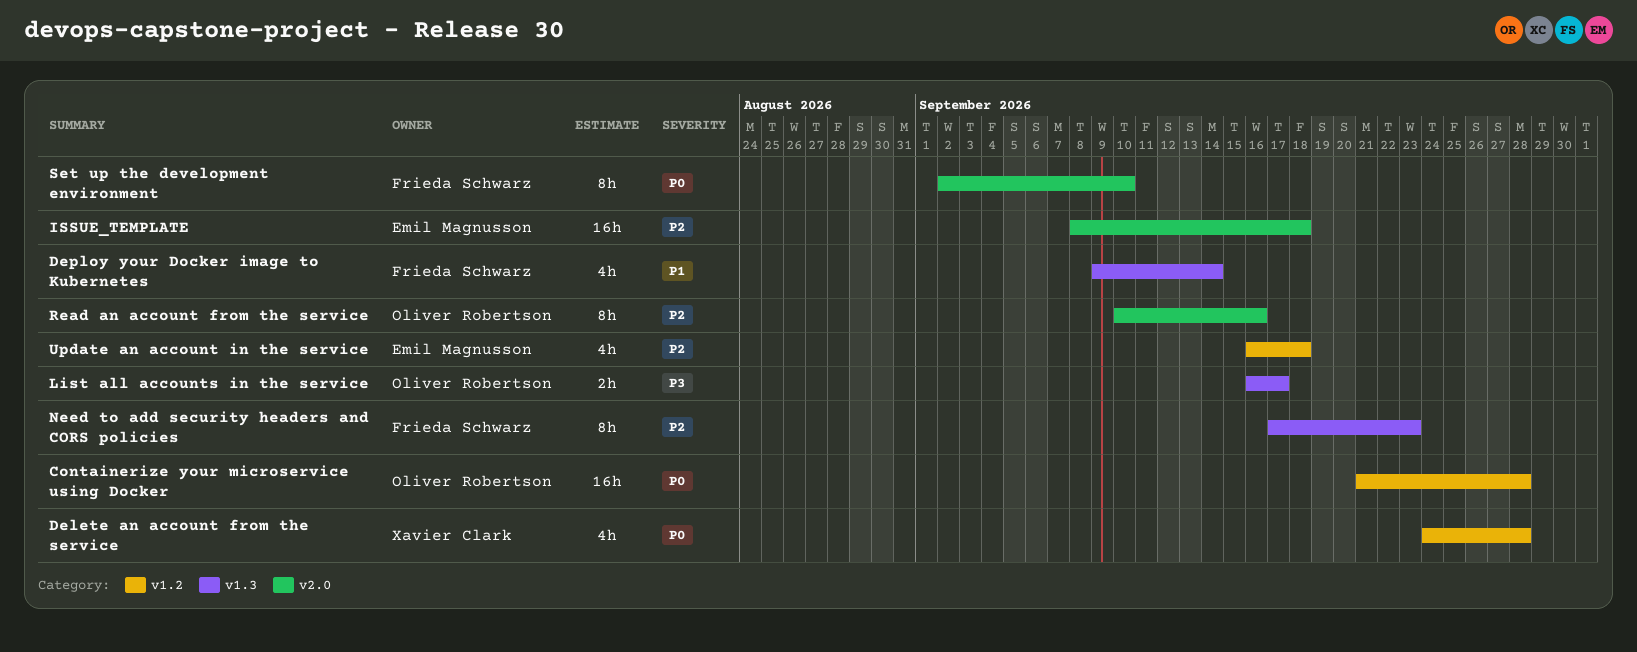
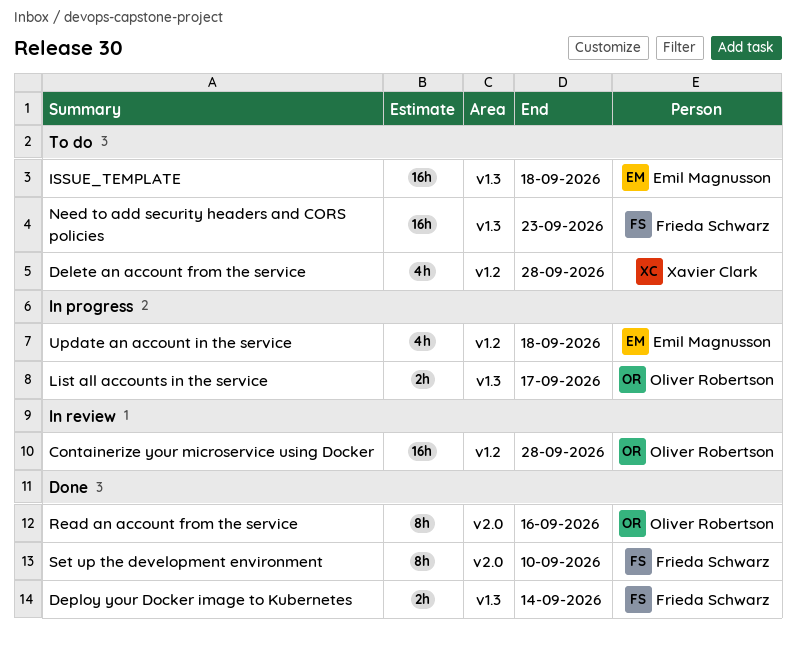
Deploy your Docker image to Kubernetes, estimate: 4h -> 2h
ISSUE_TEMPLATE, label: v2.0 -> v1.3
Need to add security headers and CORS policies, estimate: 8h -> 16h

